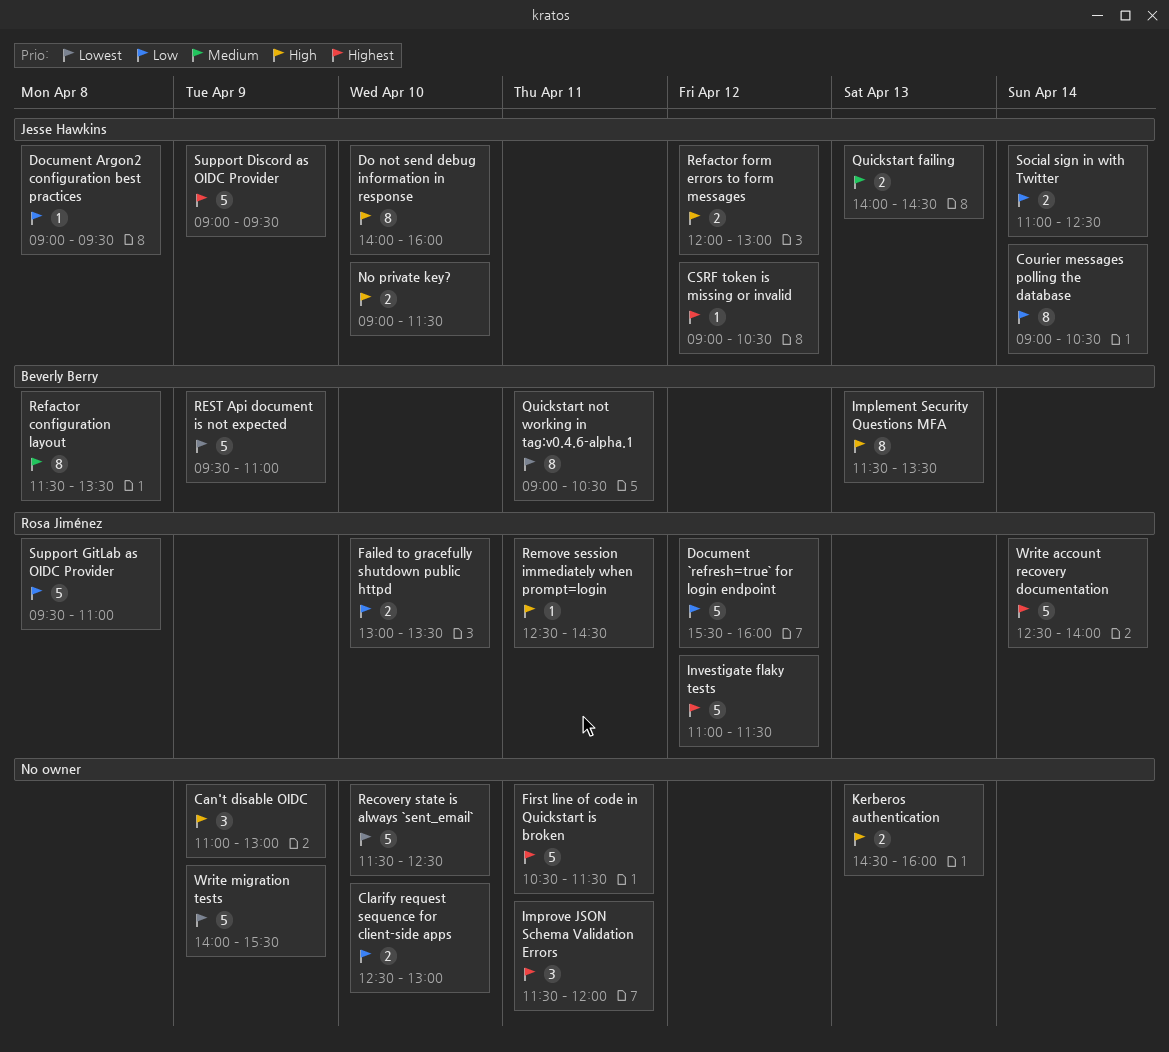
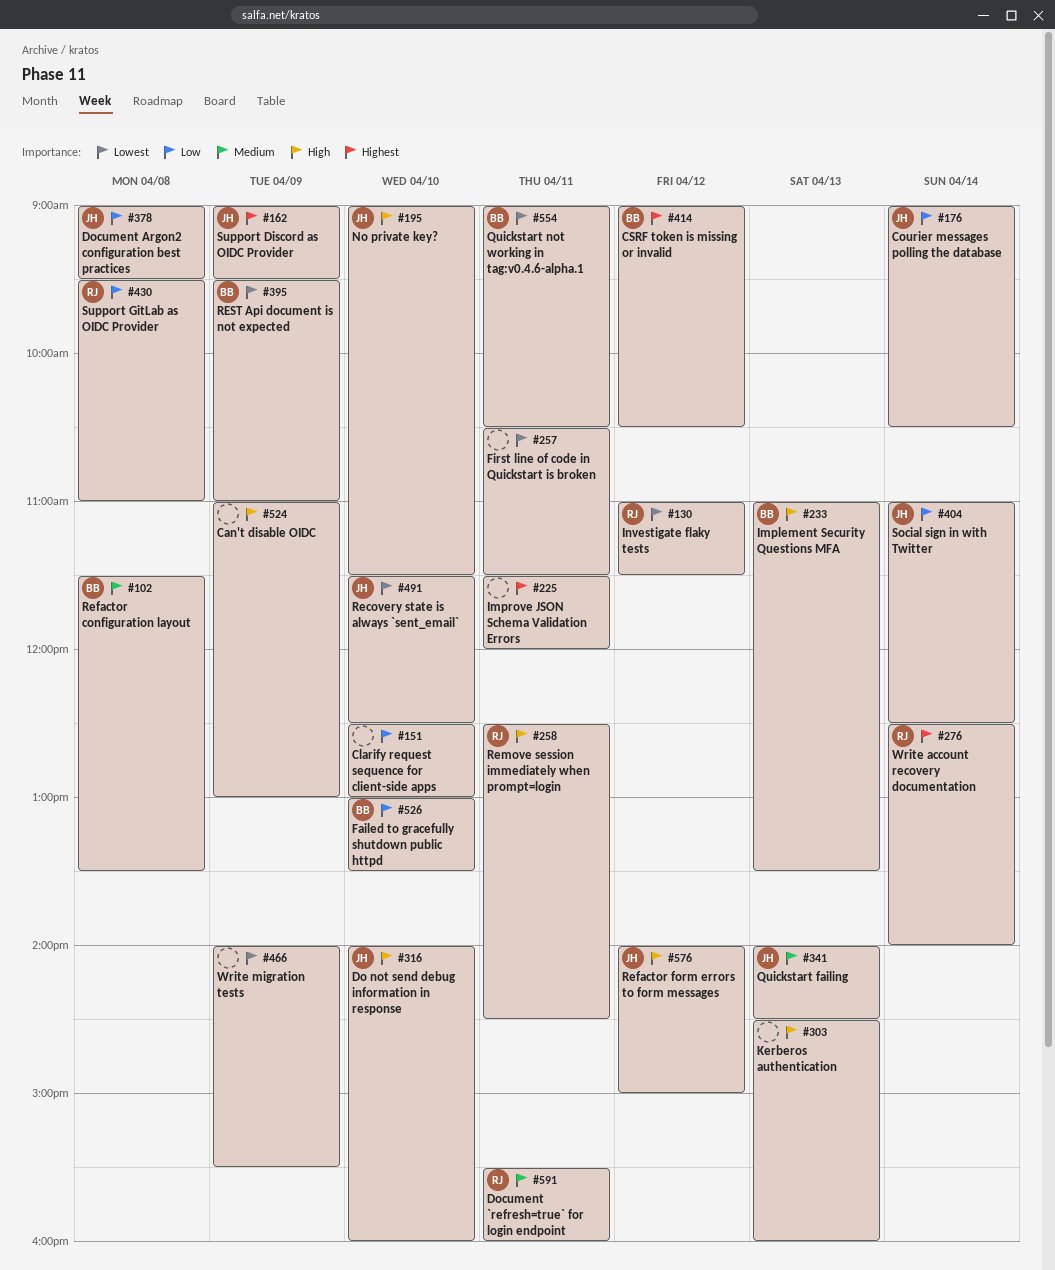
CSRF token is missing or invalid, owner: Jesse Hawkins -> Beverly Berry
Document `refresh=true` for login endpoint, priority: Low -> Medium
Document `refresh=true` for login endpoint, day: Apr 12 -> Apr 11
Failed to gracefully shutdown public httpd, owner: Rosa Jiménez -> Beverly Berry
First line of code in Quickstart is broken, priority: Highest -> Lowest
Implement Security Questions MFA, begins: 11:30 -> 11:00
Investigate flaky tests, priority: Highest -> Lowest
Recovery state is always `sent_email`, owner: none -> Jesse Hawkins
Refactor form errors to form messages, begins: 12:00 -> 14:00
Refactor form errors to form messages, ends: 13:00 -> 15:00

